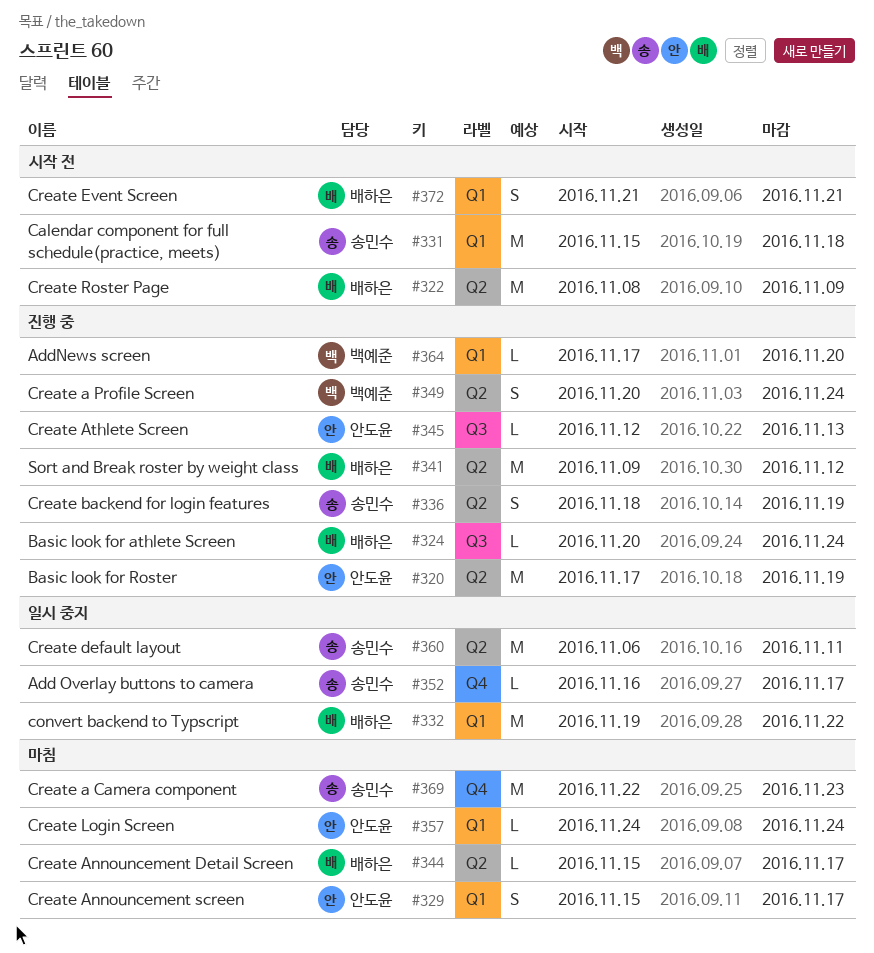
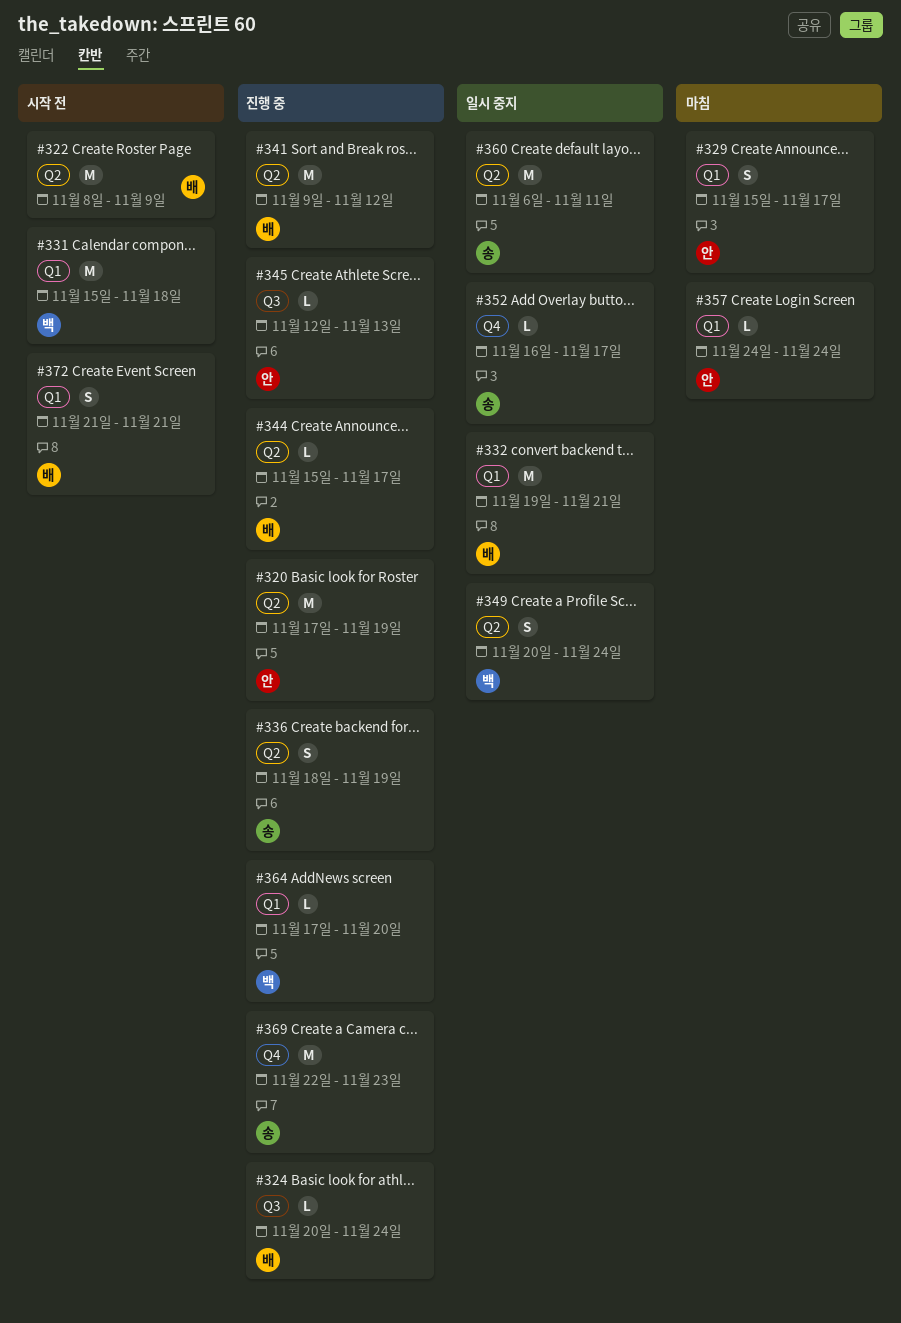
#331, owner: 송민수 -> 백예준
#332, due: Nov 22 -> Nov 21
#344, status: 마침 -> 진행 중
#349, status: 진행 중 -> 일시 중지
#369, status: 마침 -> 진행 중

